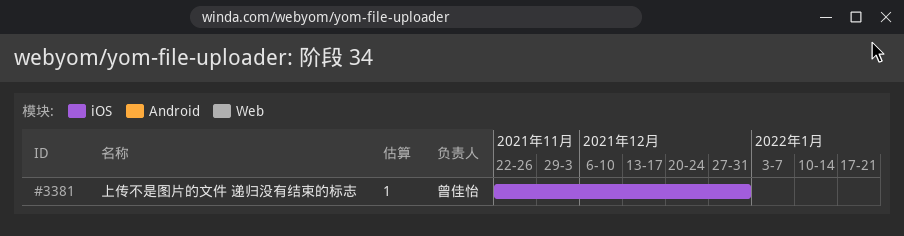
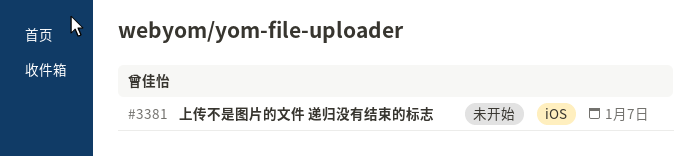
#3381, due: Dec 31 -> Jan 7

